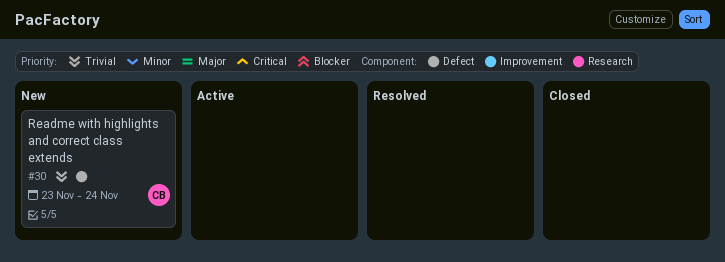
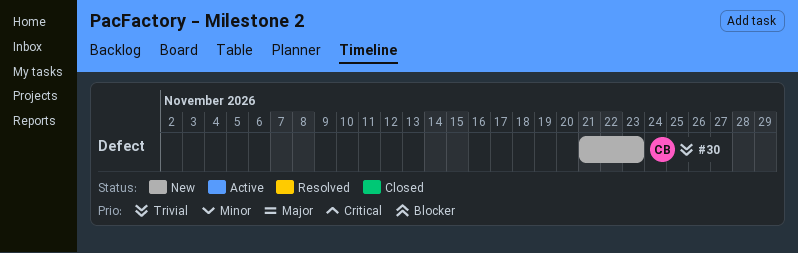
#30, start: Nov 23 -> Nov 21
#30, due: Nov 24 -> Nov 23

